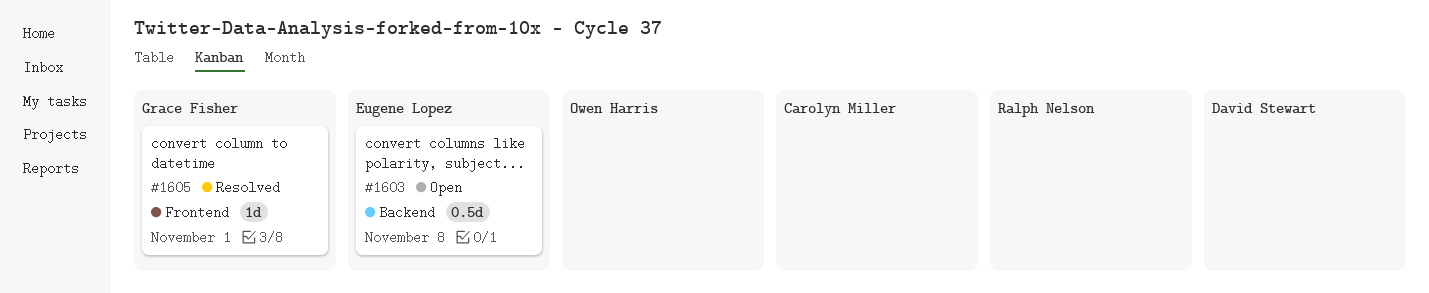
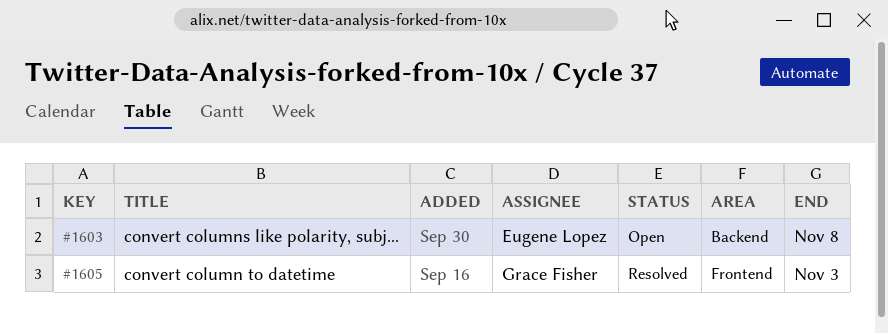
#1605, due: Nov 1 -> Nov 3

